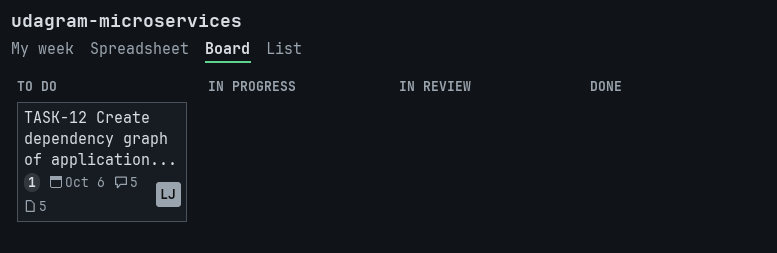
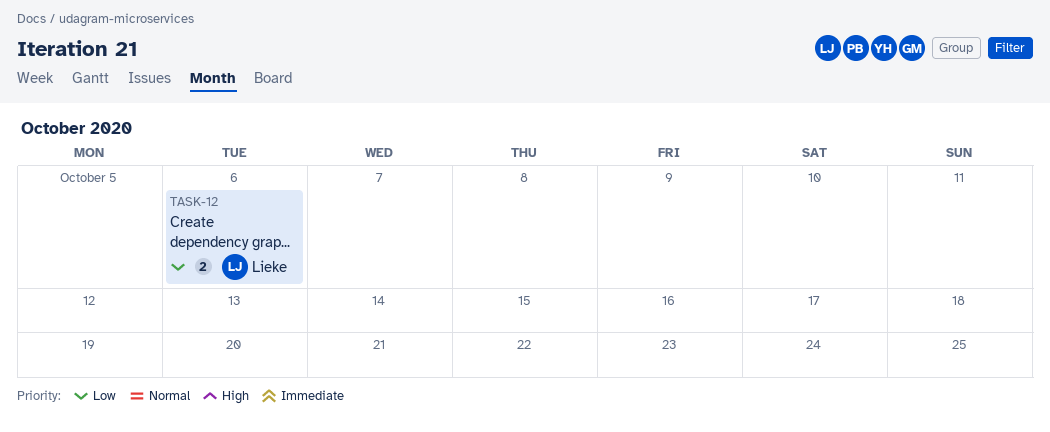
TASK-12, estimate: 1 -> 2

